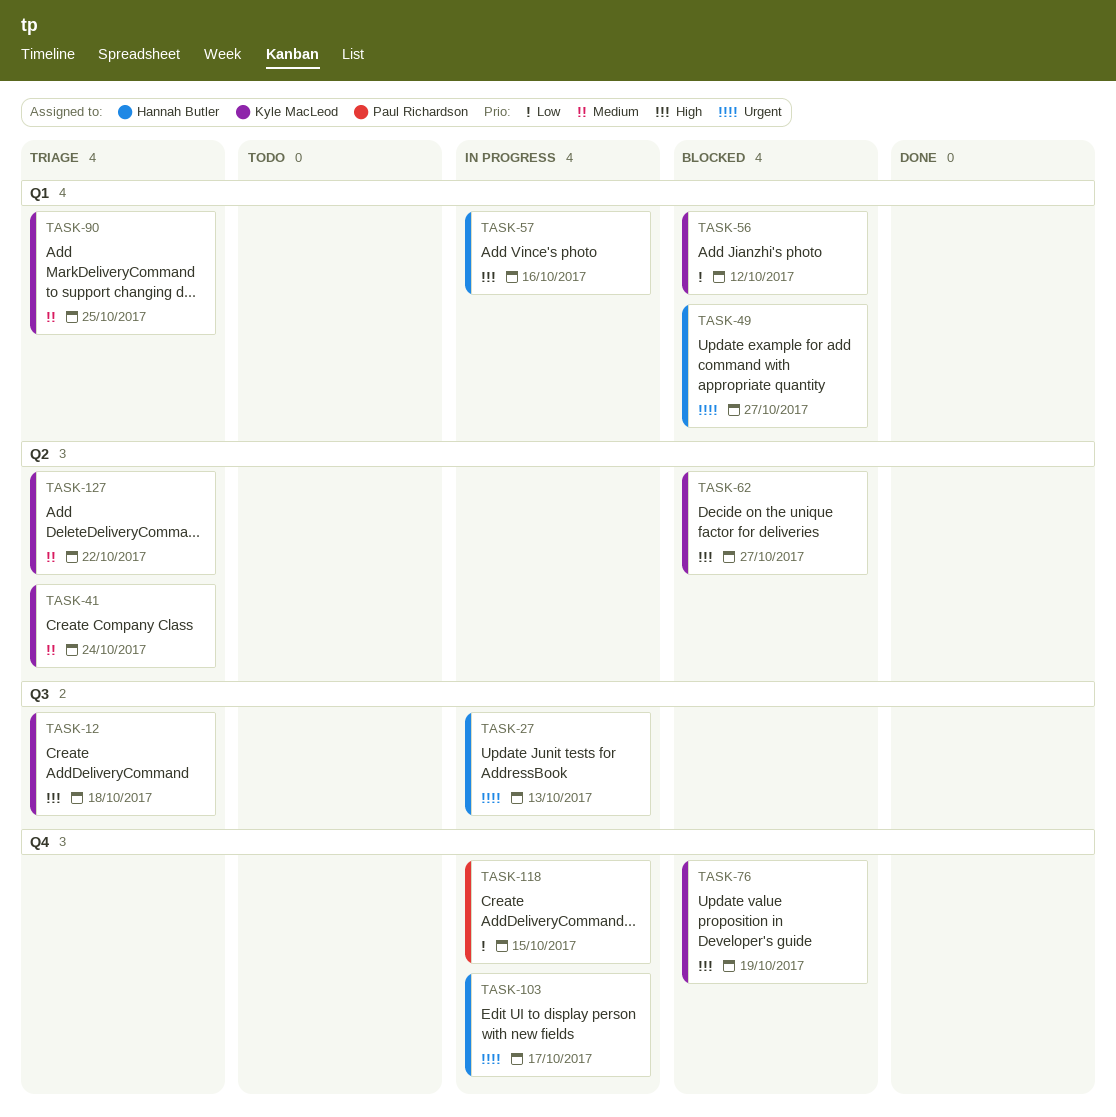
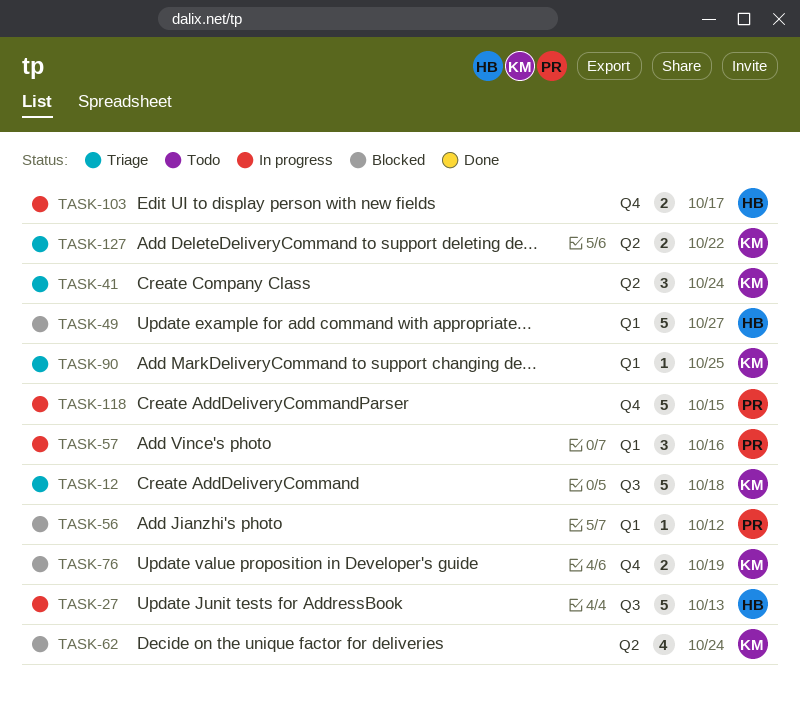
TASK-56, owner: Kyle MacLeod -> Paul Richardson
TASK-57, owner: Hannah Butler -> Paul Richardson
TASK-62, due: Oct 27 -> Oct 24

